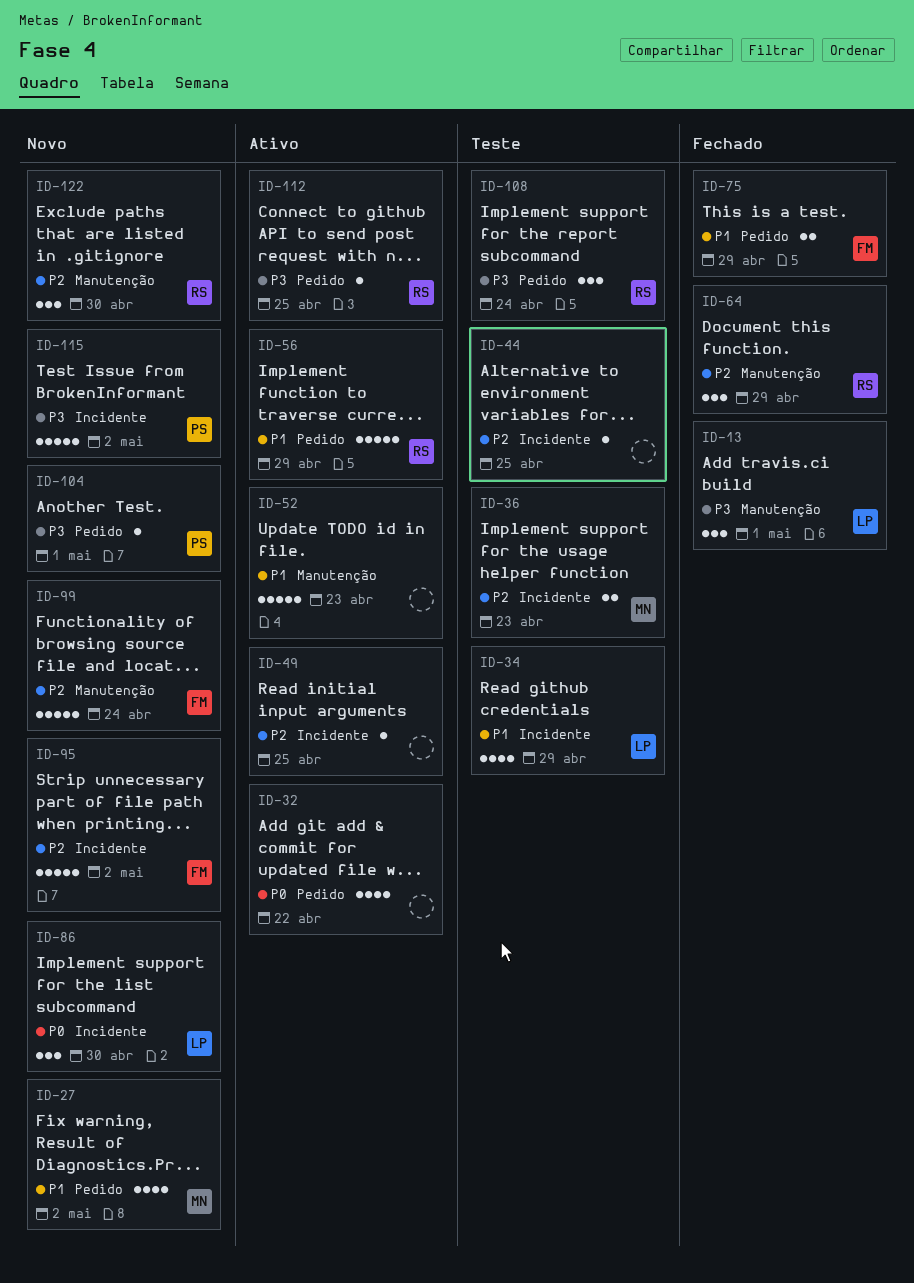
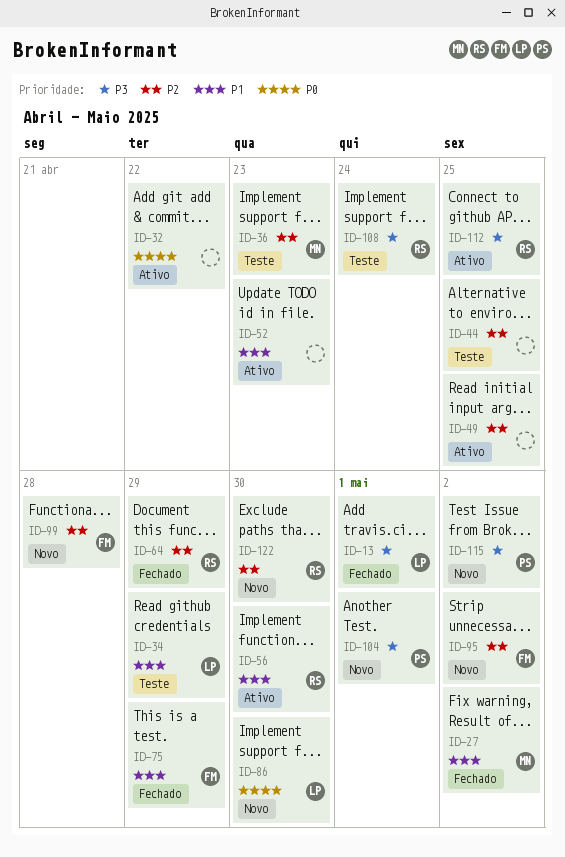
ID-27, status: Novo -> Fechado
ID-56, due: Apr 29 -> Apr 30
ID-99, due: Apr 24 -> Apr 28

